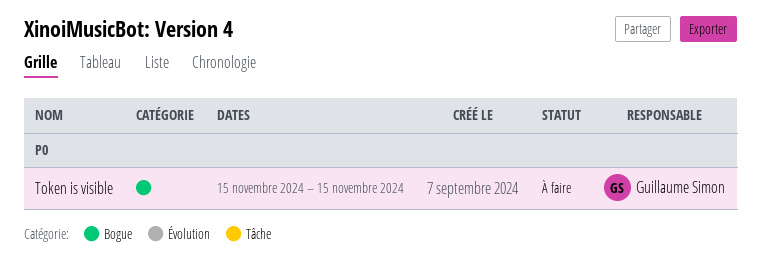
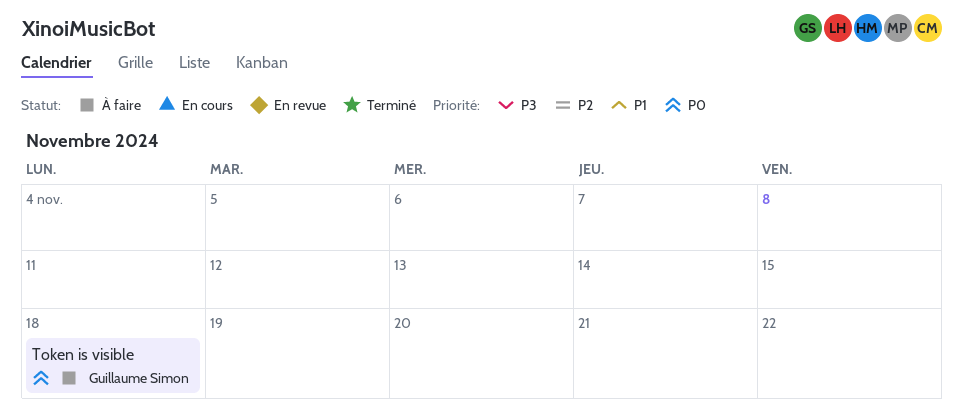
Token is visible, due: Nov 15 -> Nov 18

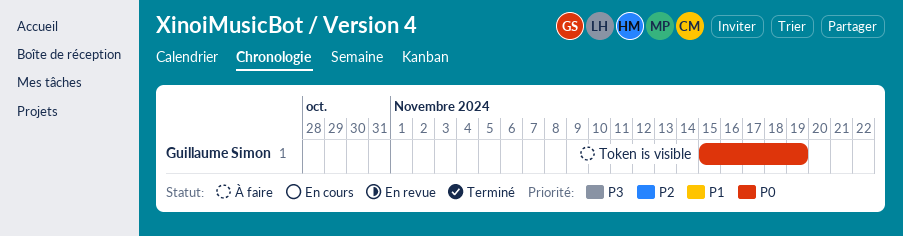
Token is visible, due: Nov 18 -> Nov 19

